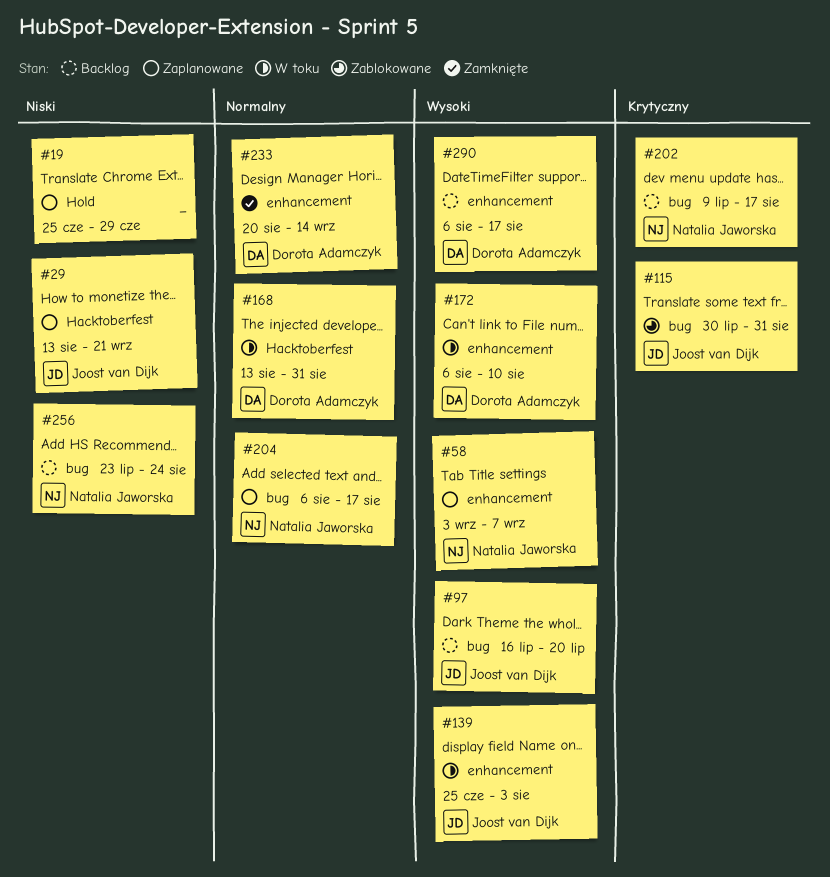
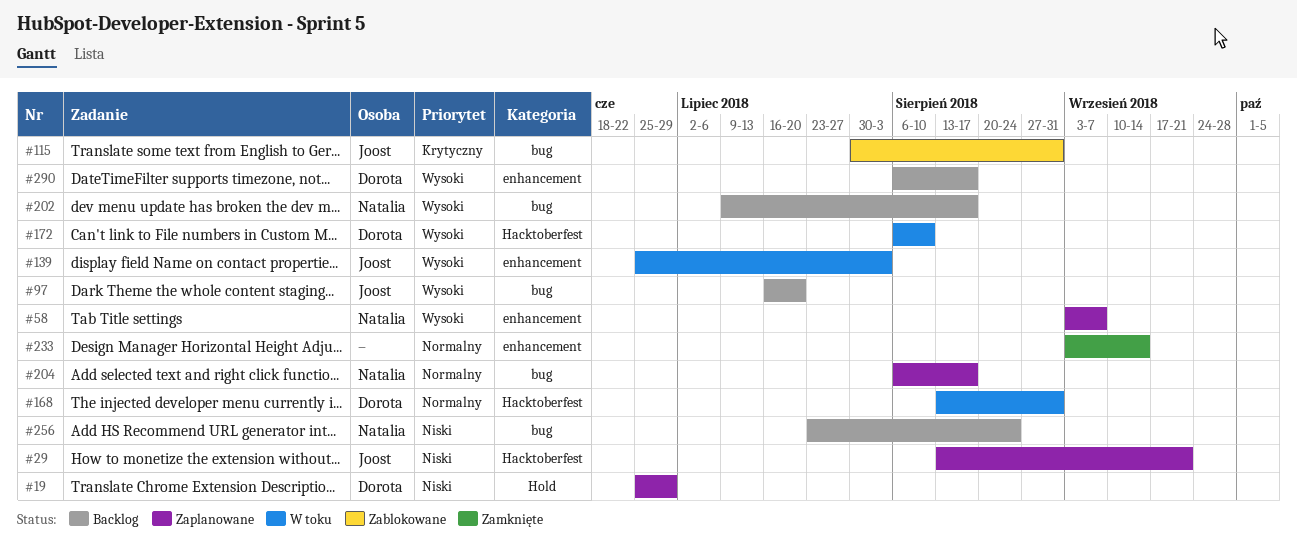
#19, owner: none -> Dorota Adamczyk
#172, label: enhancement -> Hacktoberfest
#202, priority: Krytyczny -> Wysoki
#233, owner: Dorota Adamczyk -> none
#233, start: Aug 20 -> Sep 3

